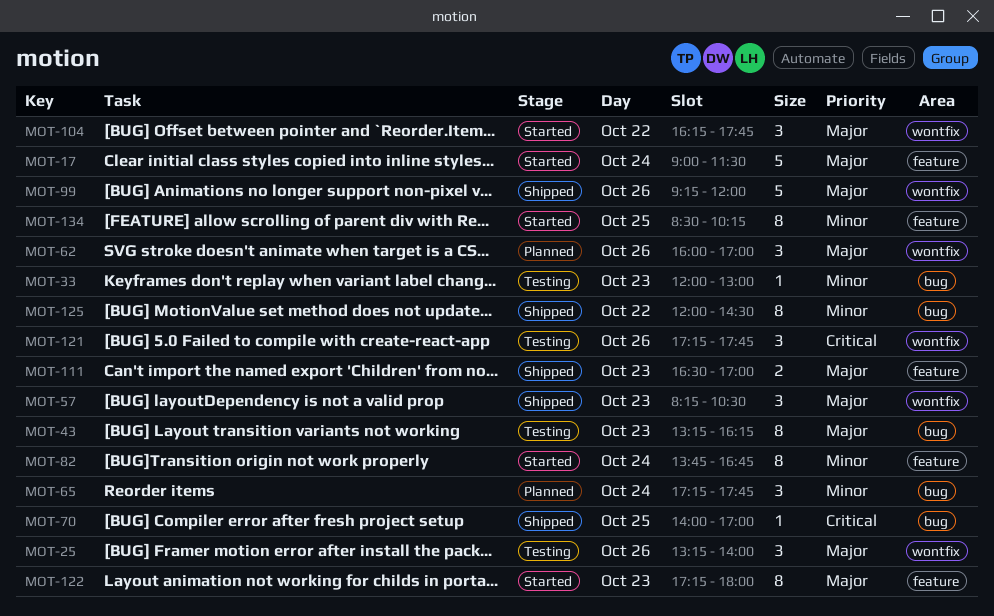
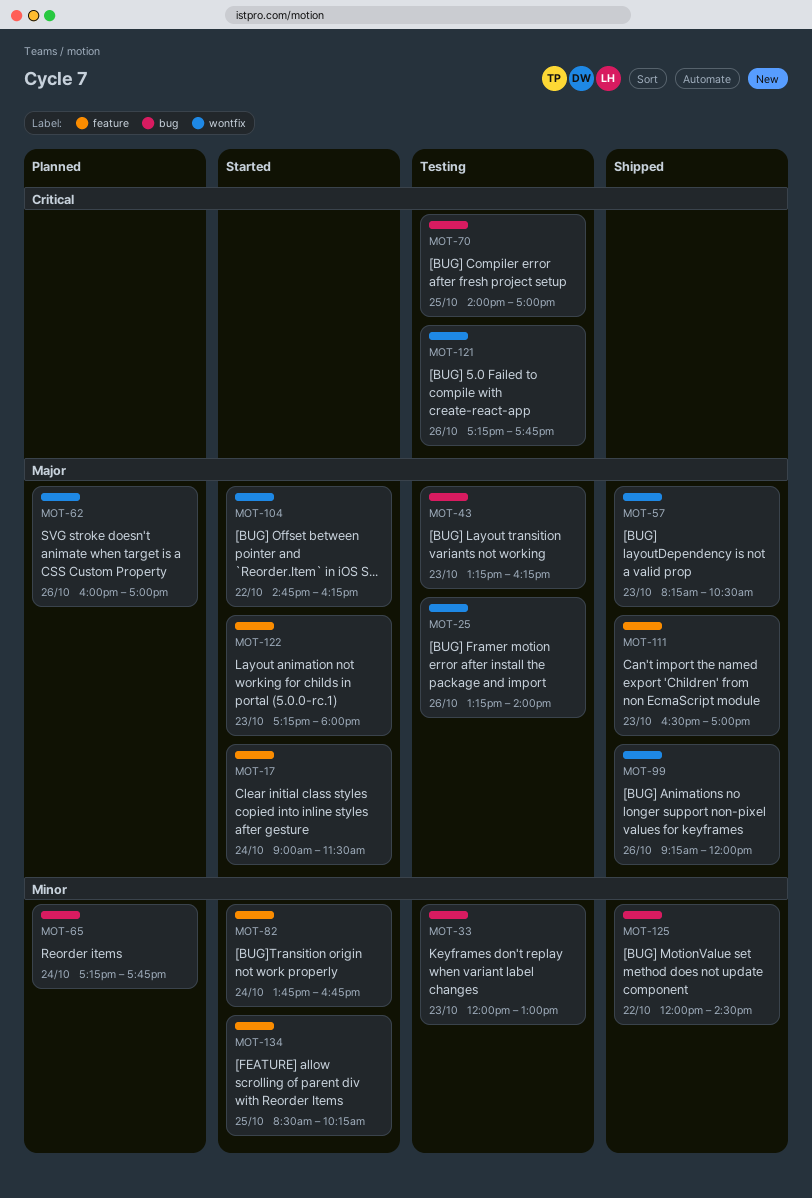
MOT-70, status: Shipped -> Testing
MOT-104, begins: 16:15 -> 14:45
MOT-104, ends: 17:45 -> 16:15

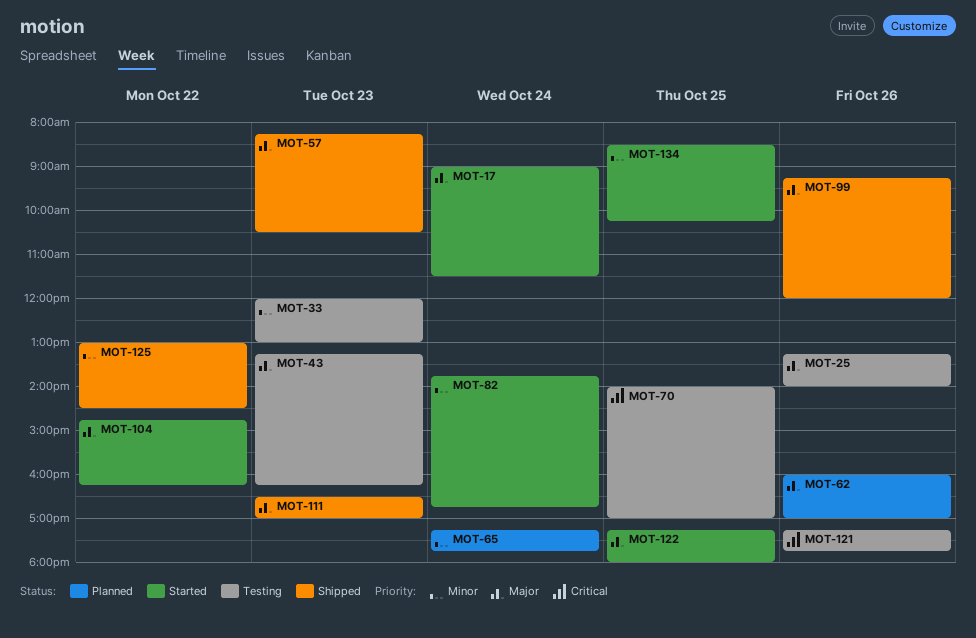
MOT-122, day: Oct 23 -> Oct 25
MOT-125, begins: 12:00 -> 13:00

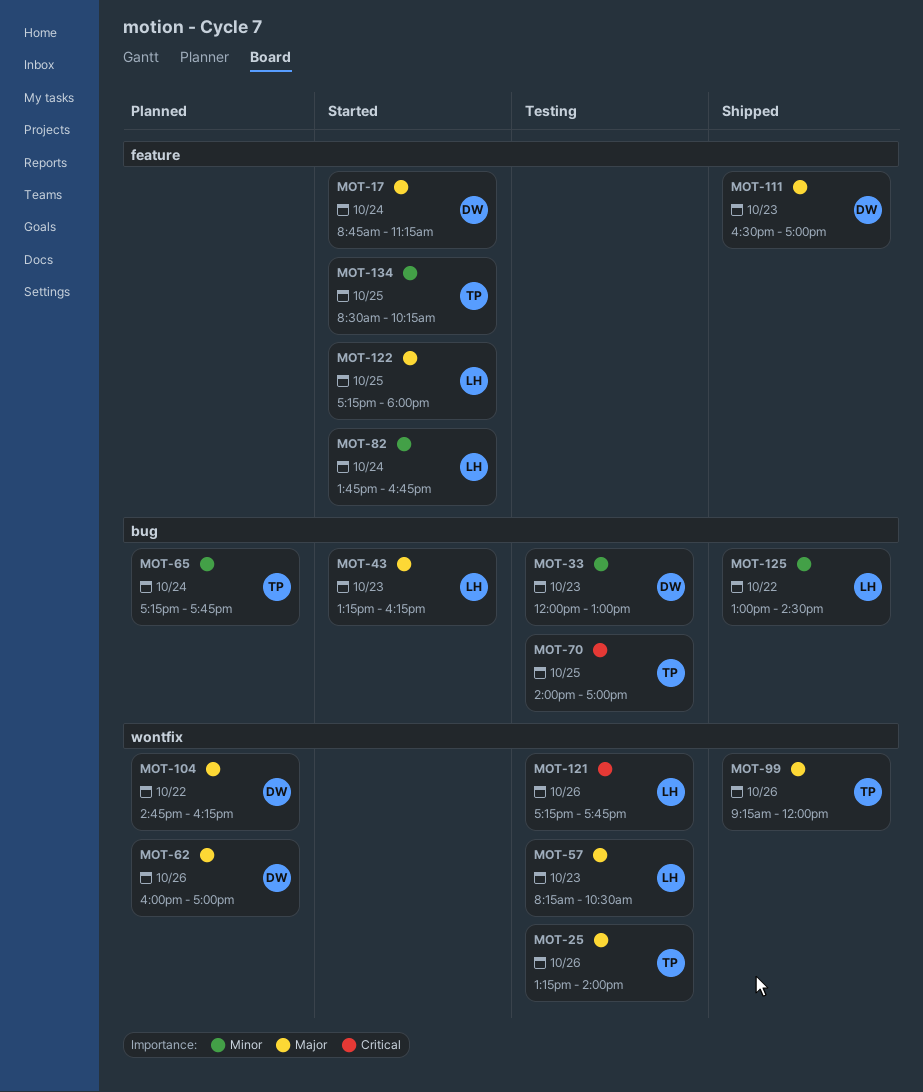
MOT-17, begins: 09:00 -> 08:45
MOT-17, ends: 11:30 -> 11:15
MOT-43, status: Testing -> Started
MOT-57, status: Shipped -> Testing
MOT-104, status: Started -> Planned

